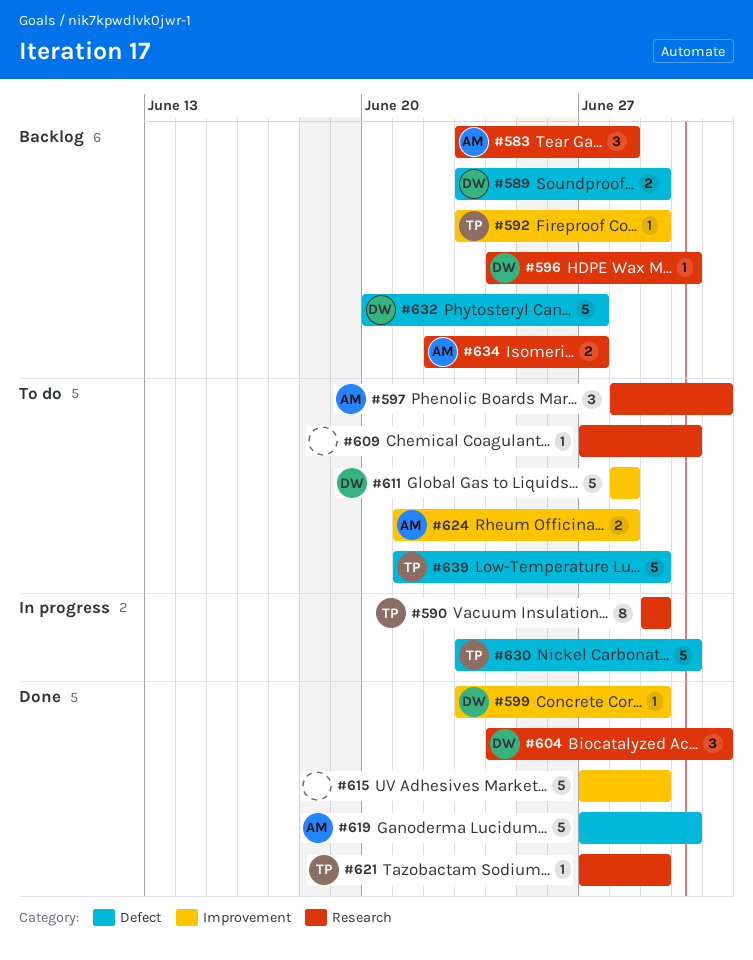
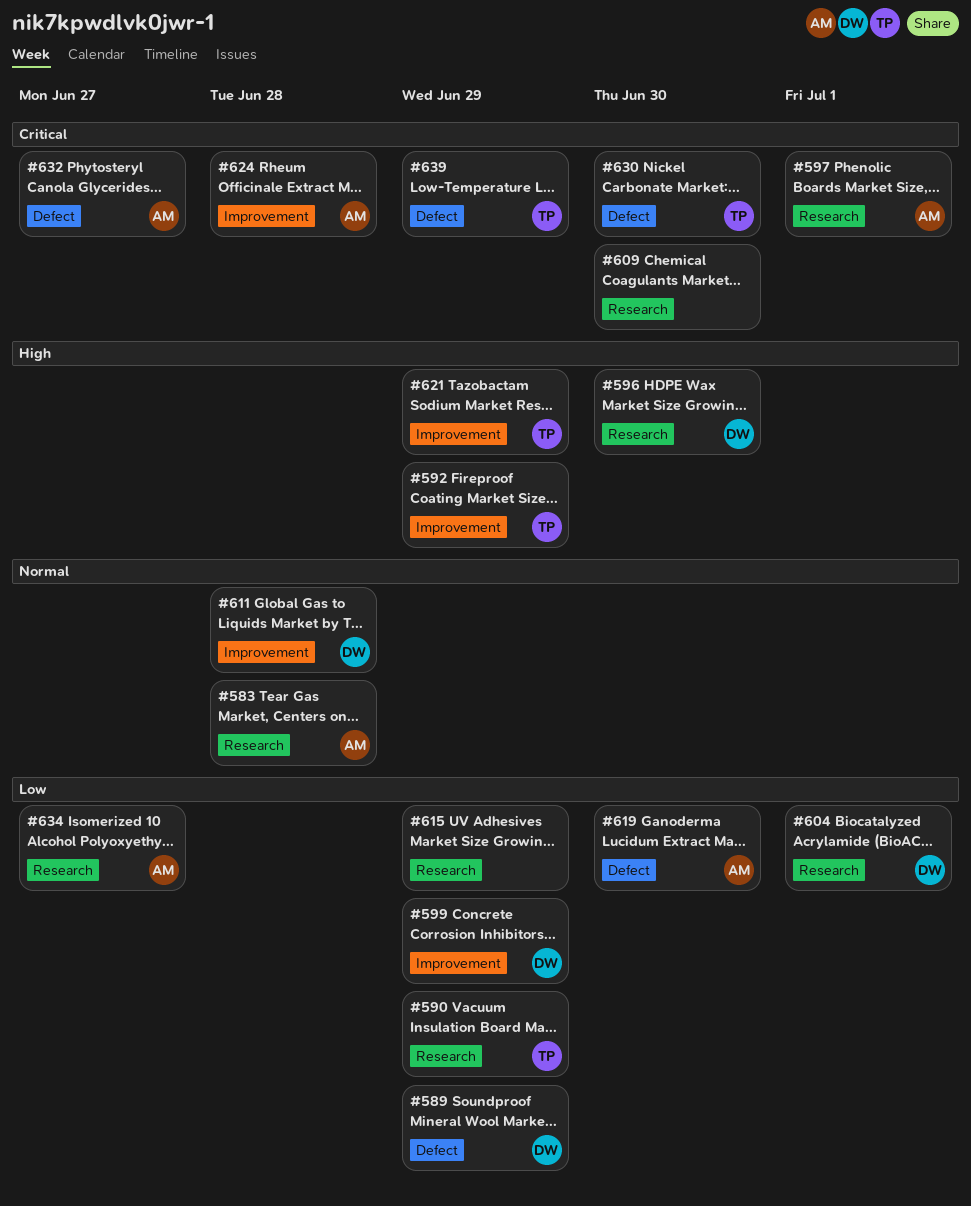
#615, label: Improvement -> Research
#621, label: Research -> Improvement
#632, owner: DW -> AM

